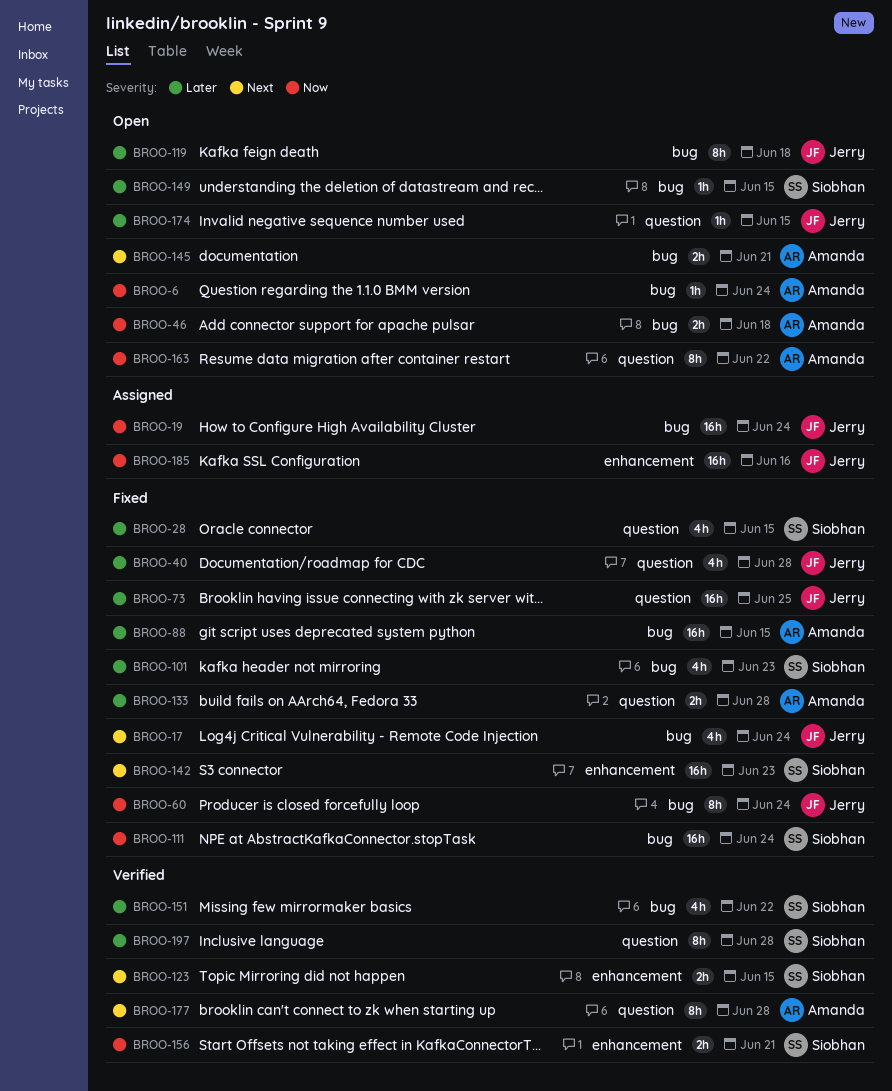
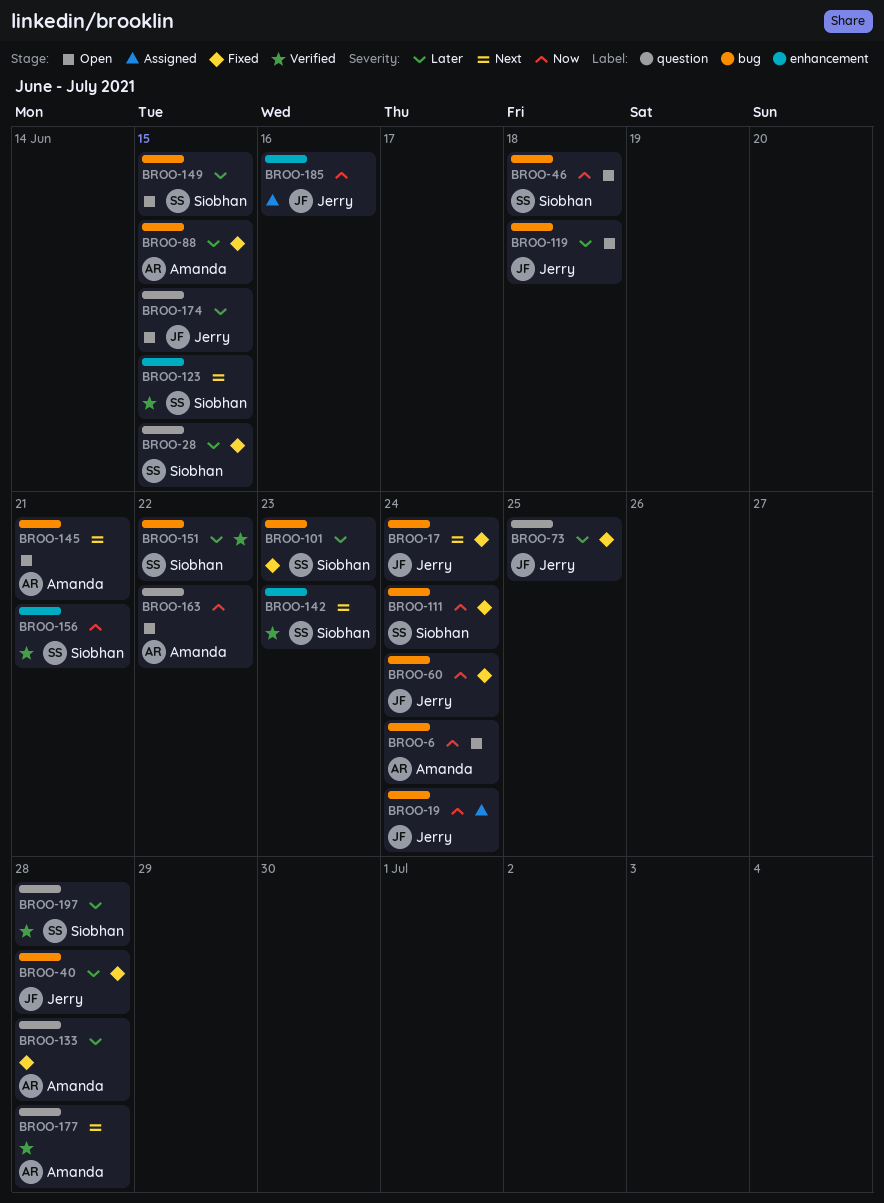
BROO-40, label: question -> bug
BROO-46, owner: Amanda -> Siobhan
BROO-142, status: Fixed -> Verified

